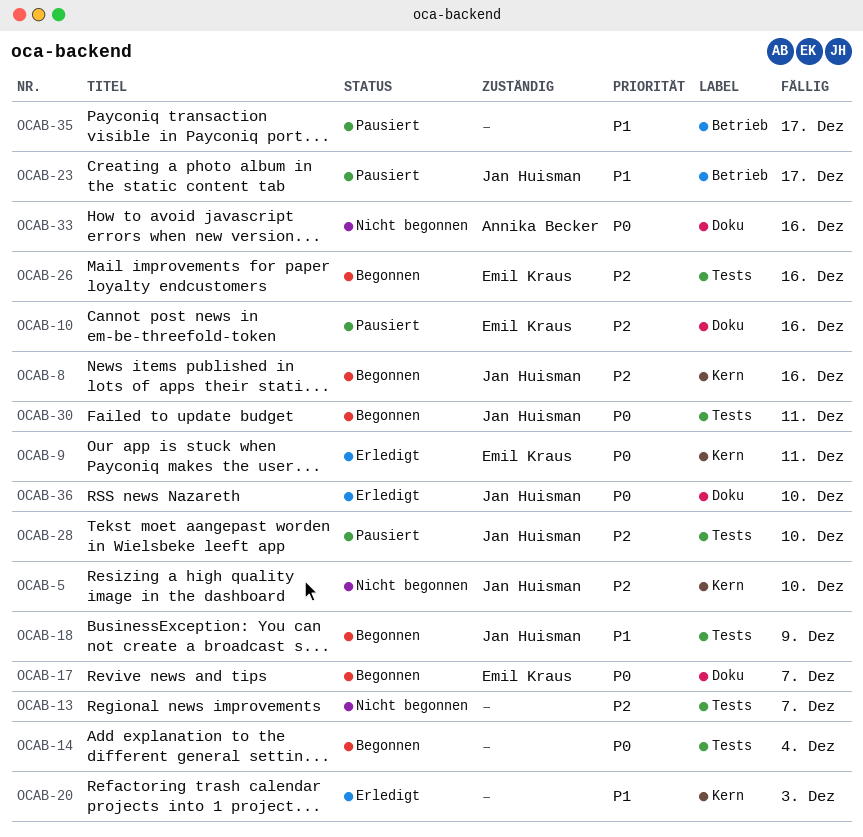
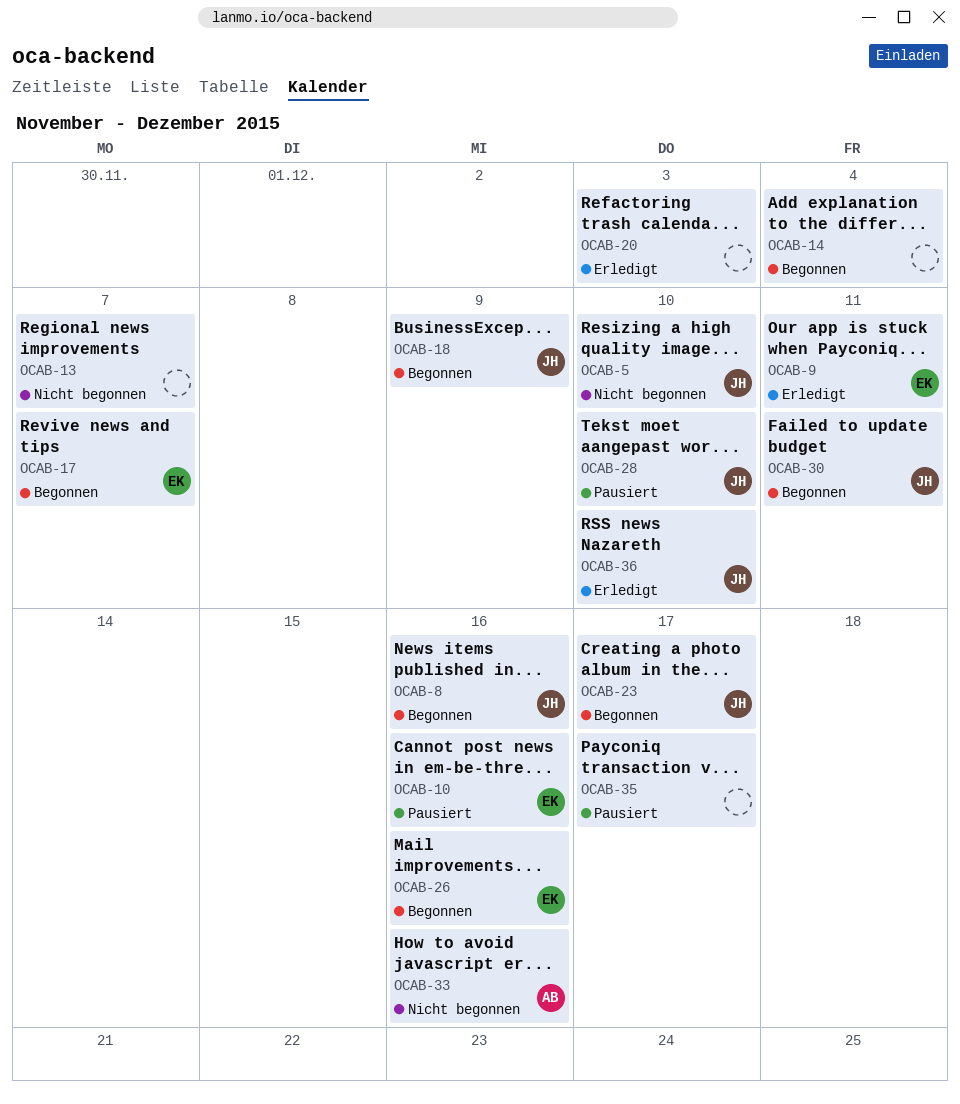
OCAB-23, status: Pausiert -> Begonnen

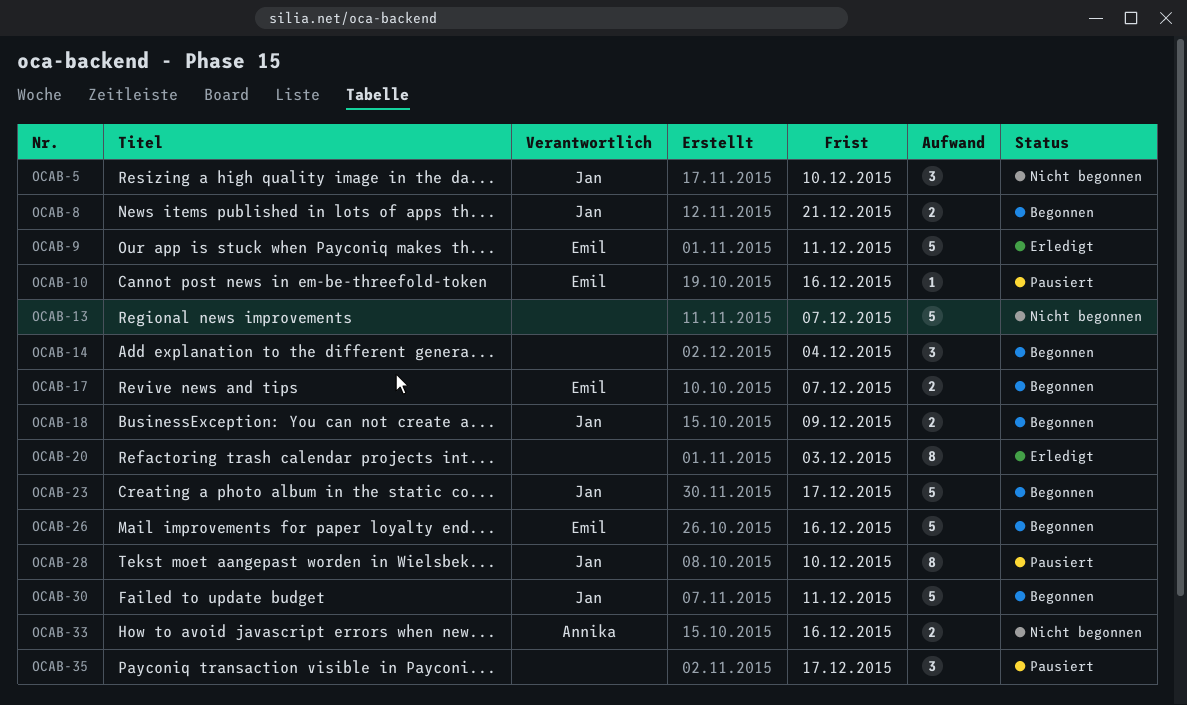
OCAB-8, due: Dec 16 -> Dec 21
OCAB-36: present -> none

